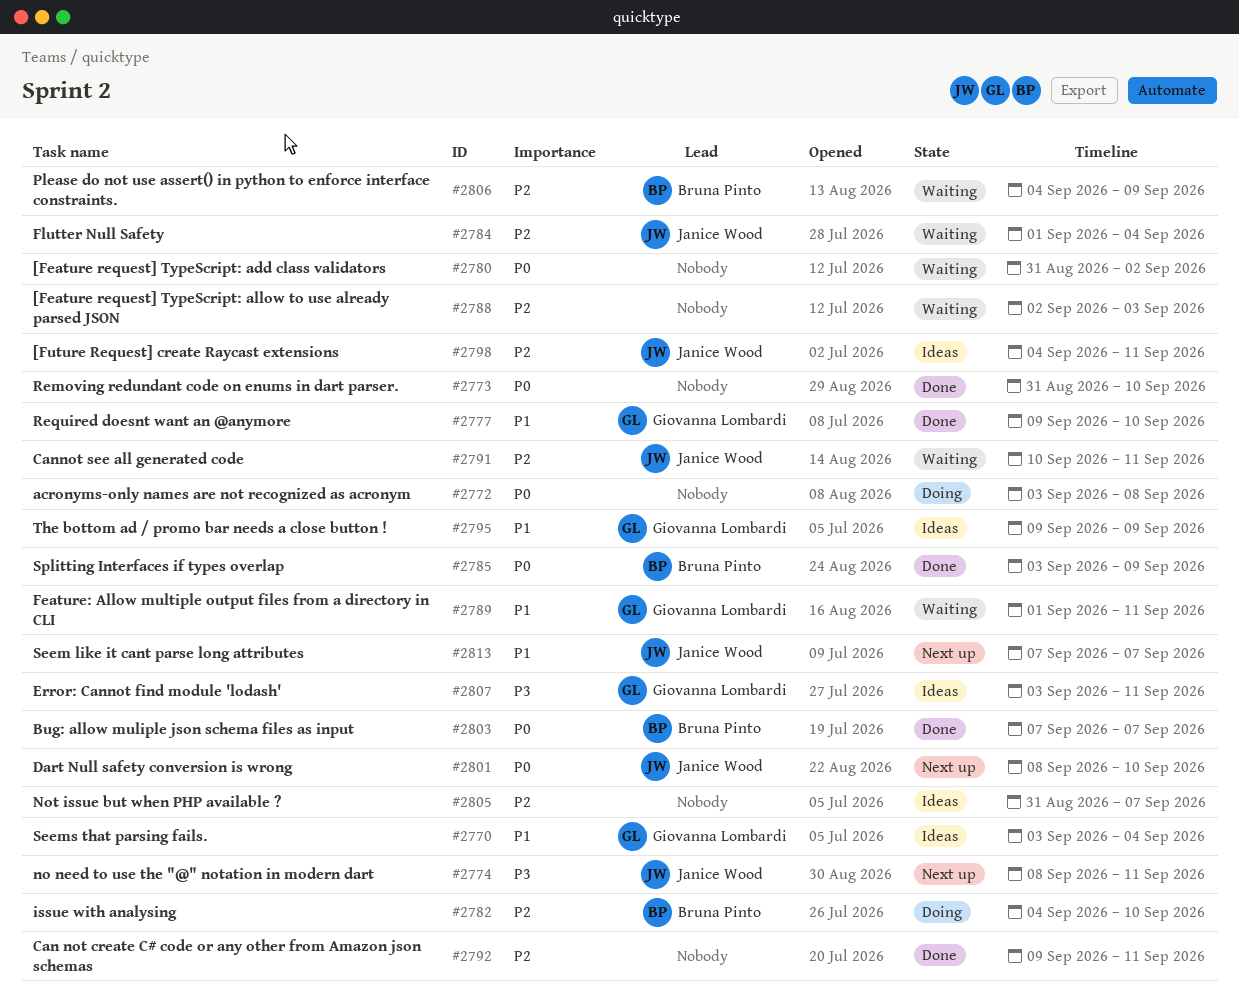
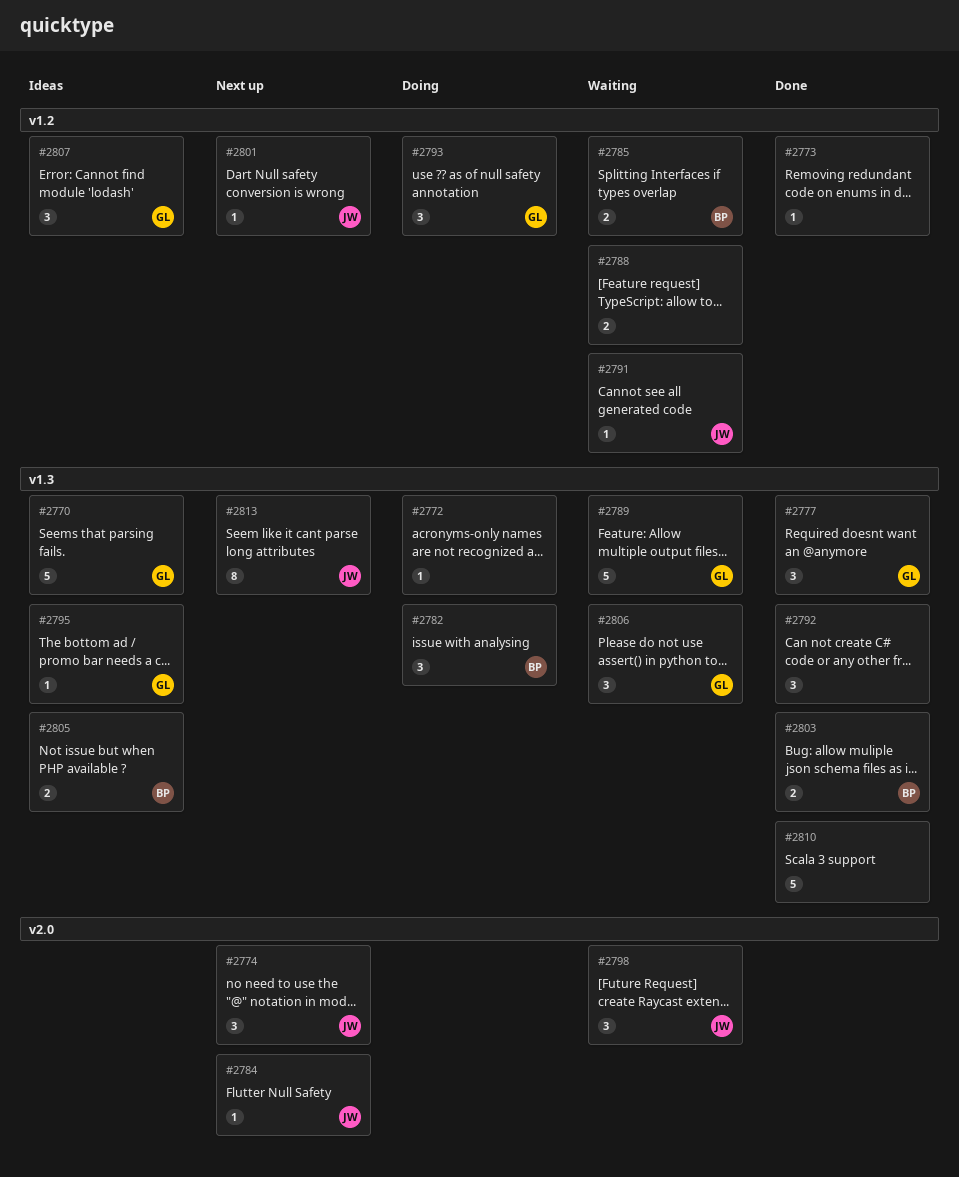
#2780: present -> none
#2784, status: Waiting -> Next up
#2785, status: Done -> Waiting
#2793: none -> present
#2798, status: Ideas -> Waiting
#2805, owner: none -> Bruna Pinto
#2806, owner: Bruna Pinto -> Giovanna Lombardi
#2810: none -> present

